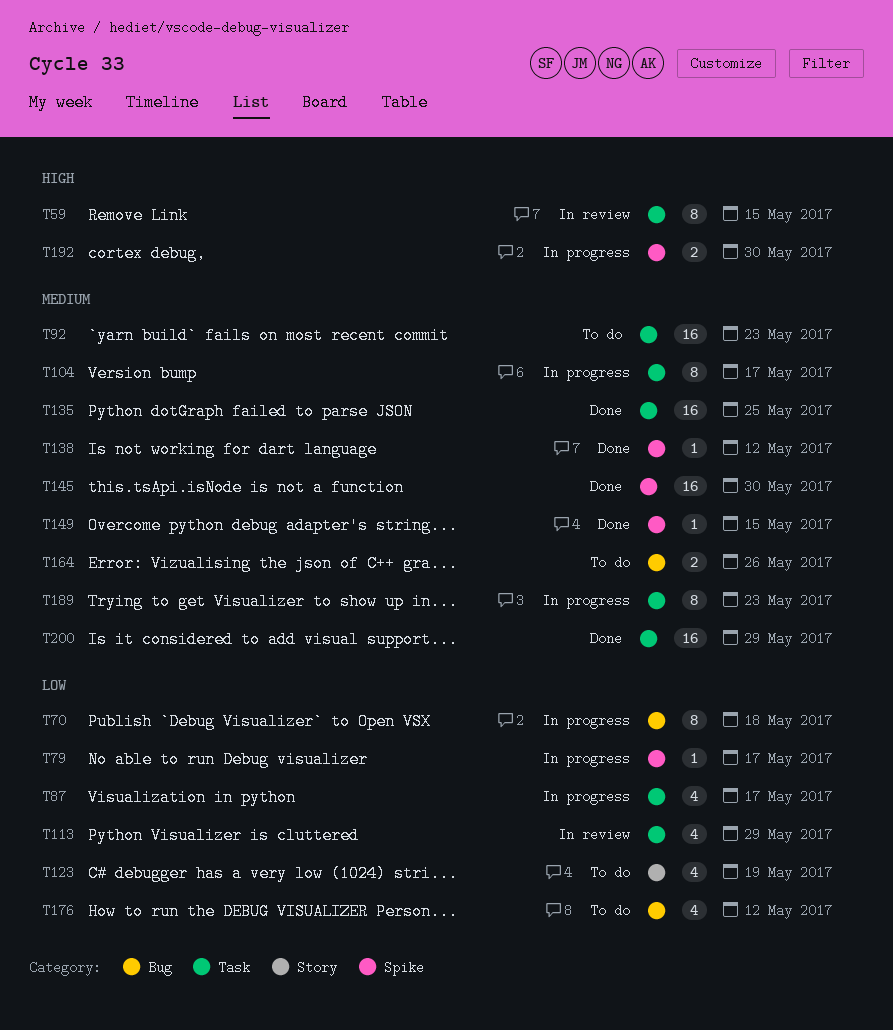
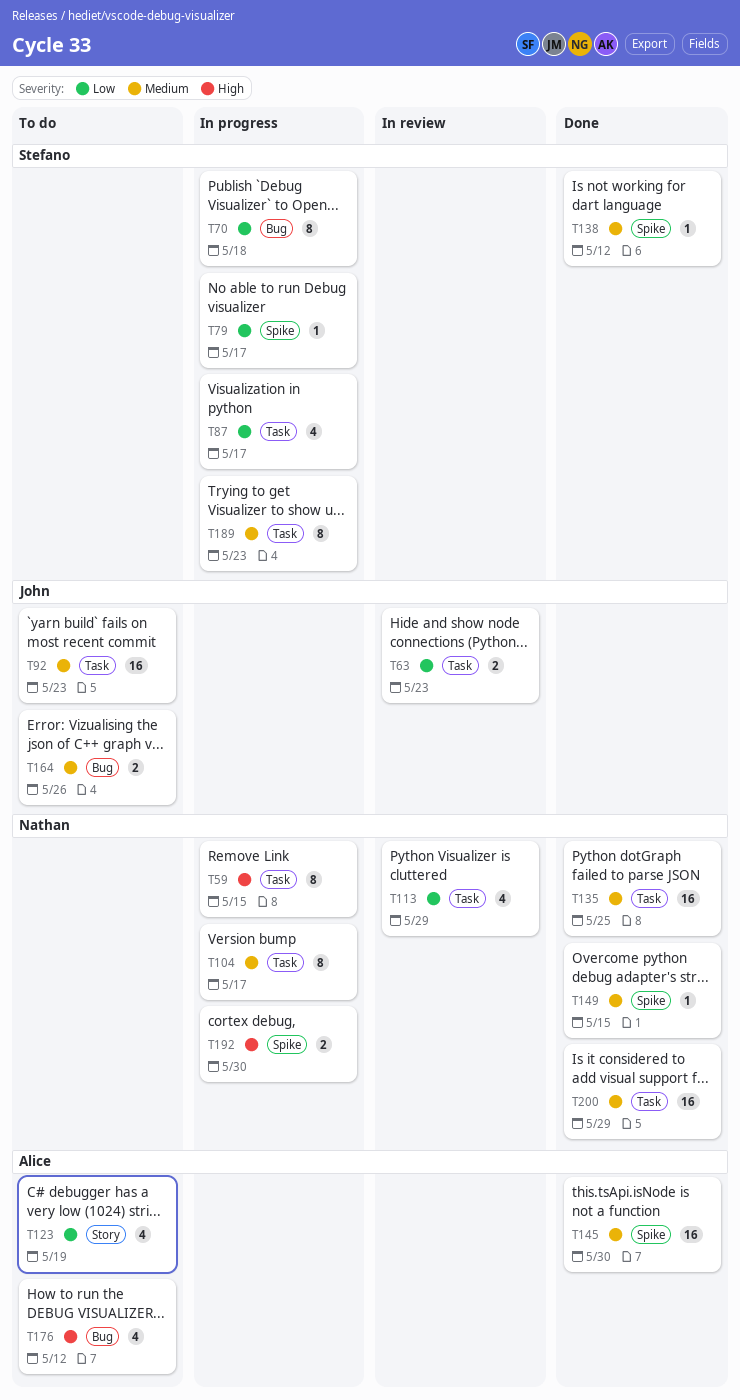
T59, status: In review -> In progress
T63: none -> present
T176, priority: Low -> High

